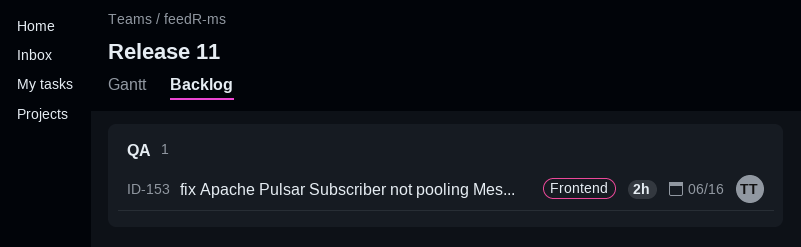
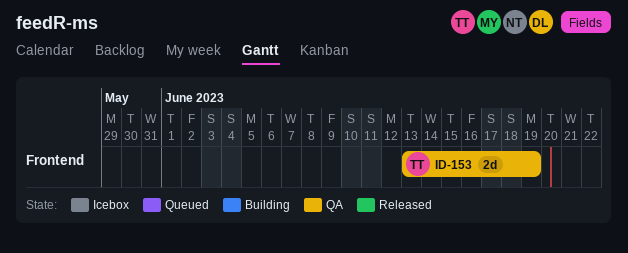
ID-153, estimate: 2h -> 2d
ID-153, due: Jun 16 -> Jun 19

